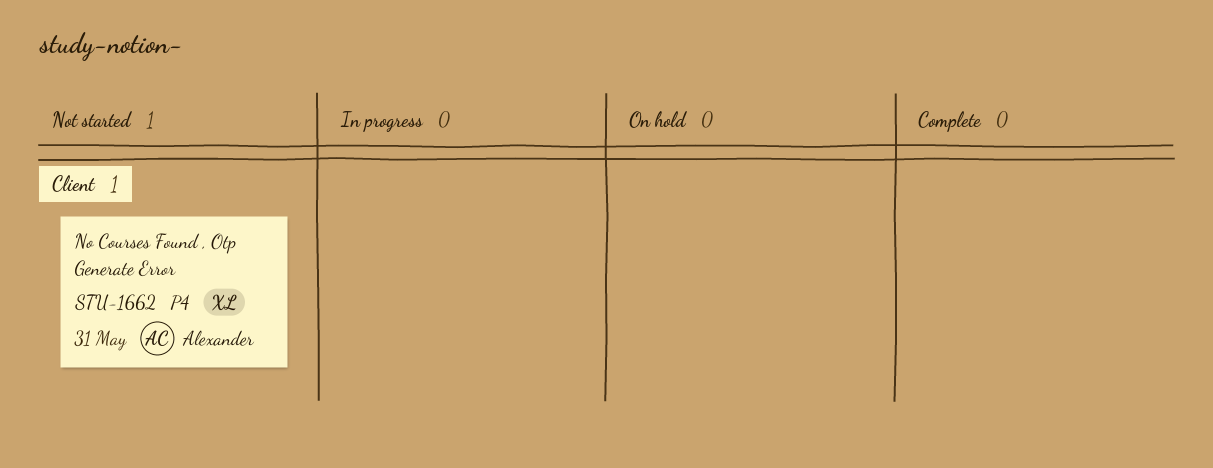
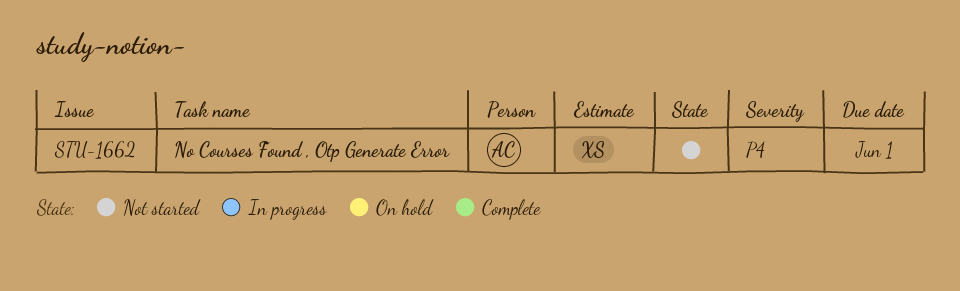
STU-1662, estimate: XL -> XS
STU-1662, due: May 31 -> Jun 1

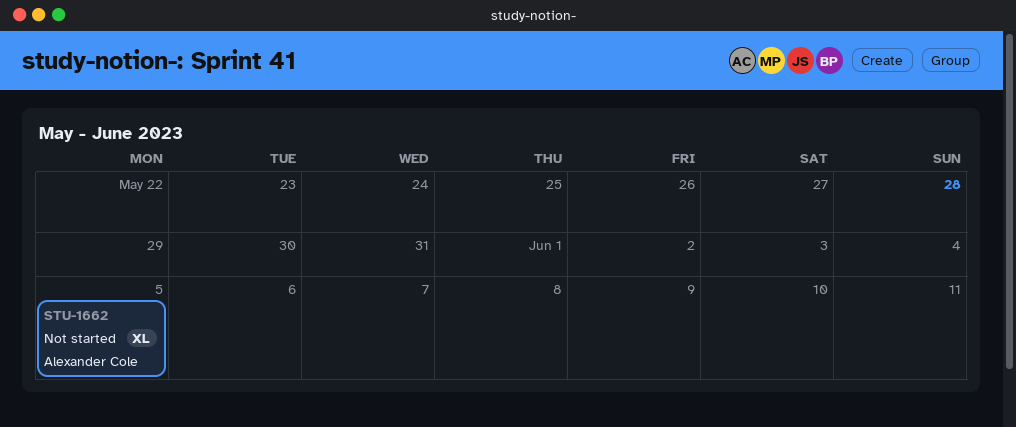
STU-1662, estimate: XS -> XL
STU-1662, due: Jun 1 -> Jun 5

